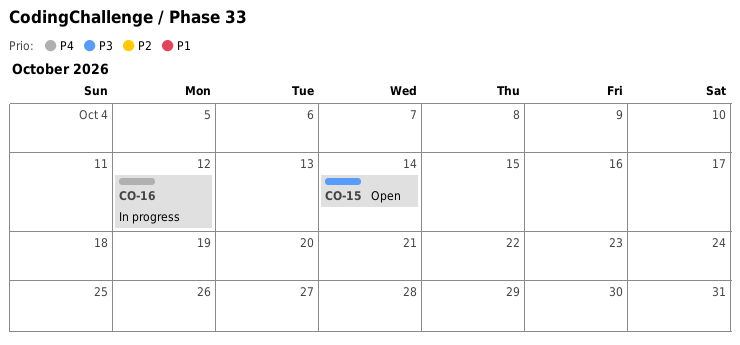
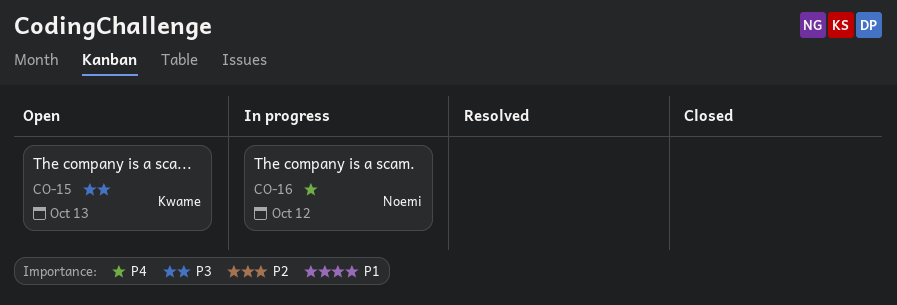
CO-15, due: Oct 14 -> Oct 13

